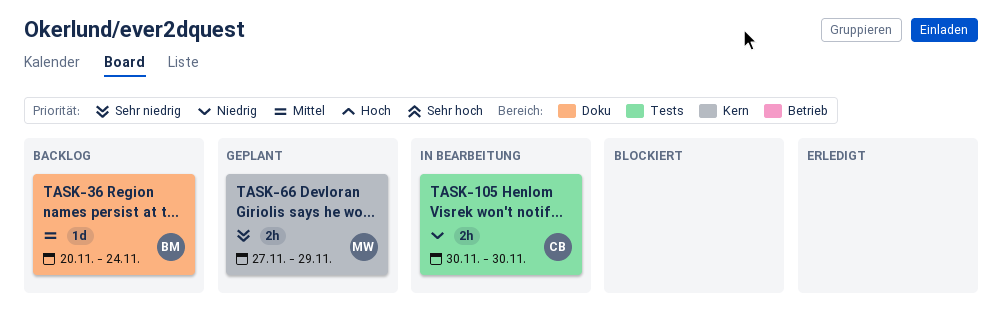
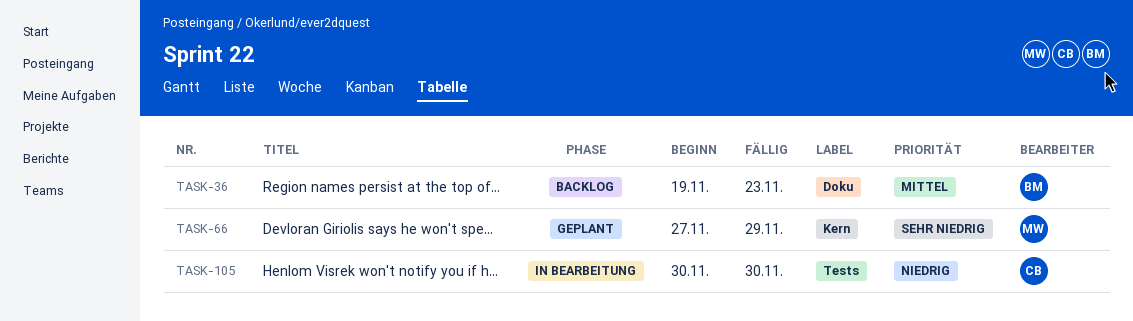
TASK-36, start: Nov 20 -> Nov 19
TASK-36, due: Nov 24 -> Nov 23

